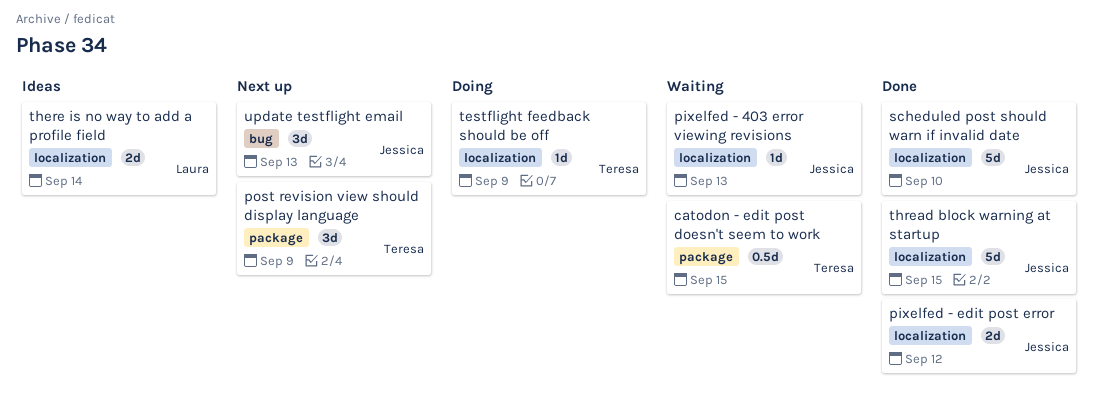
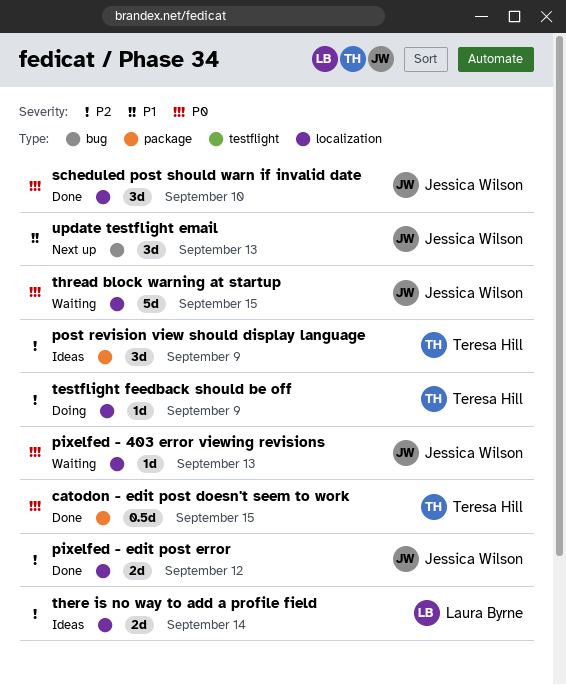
catodon - edit post doesn't seem to work, status: Waiting -> Done
post revision view should display language, status: Next up -> Ideas
scheduled post should warn if invalid date, estimate: 5d -> 3d
thread block warning at startup, status: Done -> Waiting

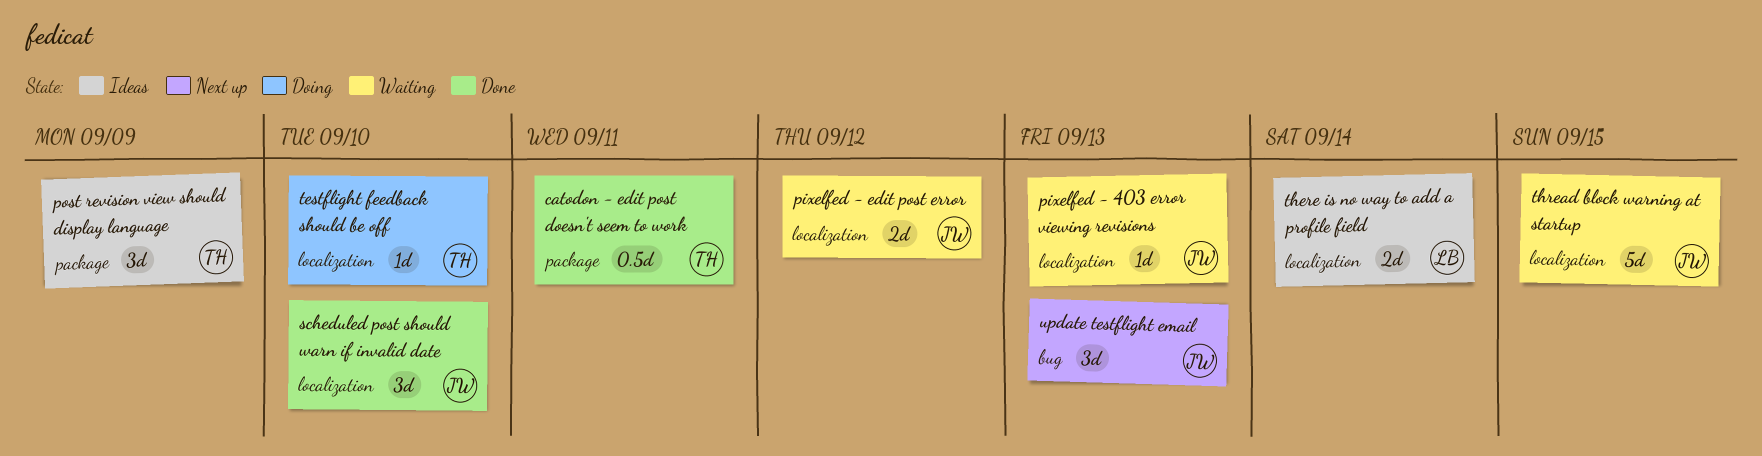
catodon - edit post doesn't seem to work, due: Sep 15 -> Sep 11
pixelfed - edit post error, status: Done -> Waiting
testflight feedback should be off, due: Sep 9 -> Sep 10

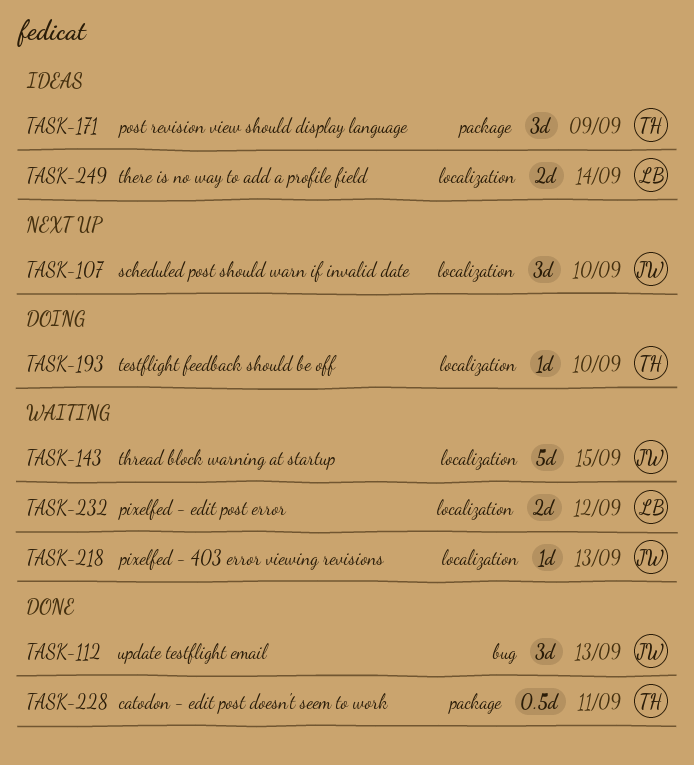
pixelfed - edit post error, owner: JW -> LB
scheduled post should warn if invalid date, status: Done -> Next up
update testflight email, status: Next up -> Done

